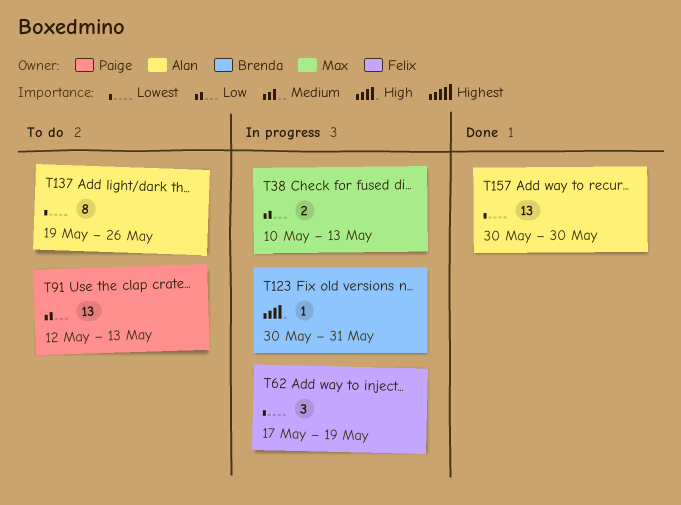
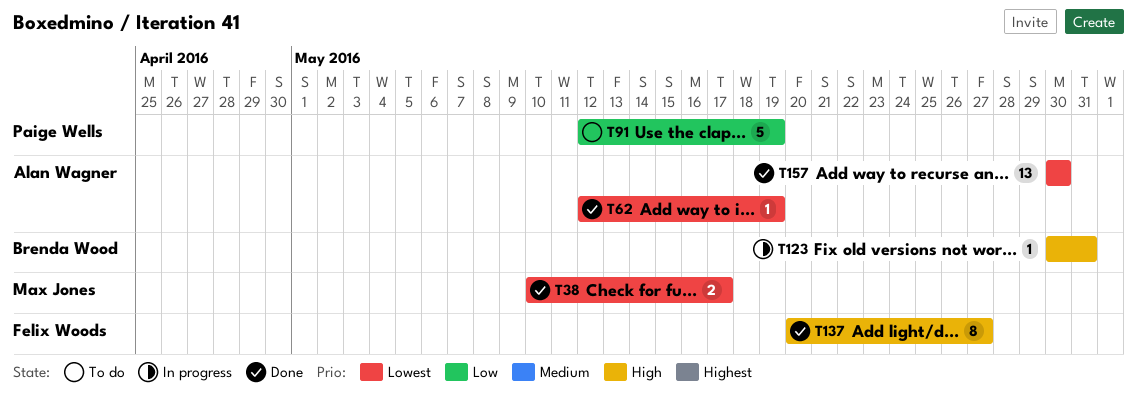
T38, status: In progress -> Done
T38, priority: Low -> Lowest
T38, due: May 13 -> May 17
T62, status: In progress -> Done
T62, owner: Felix Woods -> Alan Wagner
T62, estimate: 3 -> 1
T62, start: May 17 -> May 12
T91, estimate: 13 -> 5
T91, due: May 13 -> May 19
T137, status: To do -> Done
T137, owner: Alan Wagner -> Felix Woods
T137, priority: Lowest -> High
T137, start: May 19 -> May 20
T137, due: May 26 -> May 27

